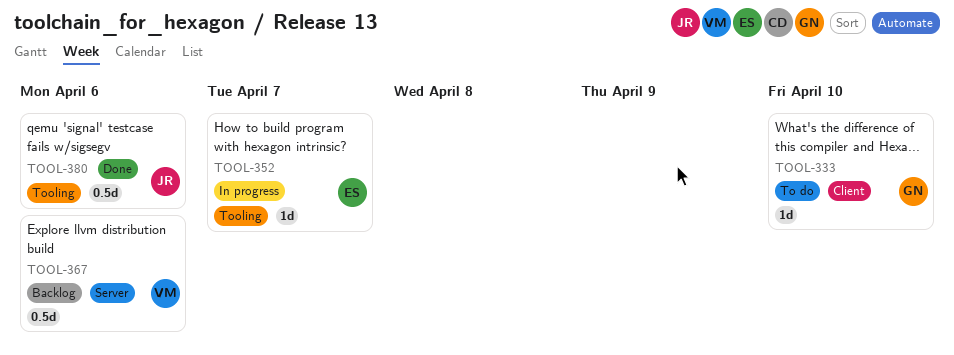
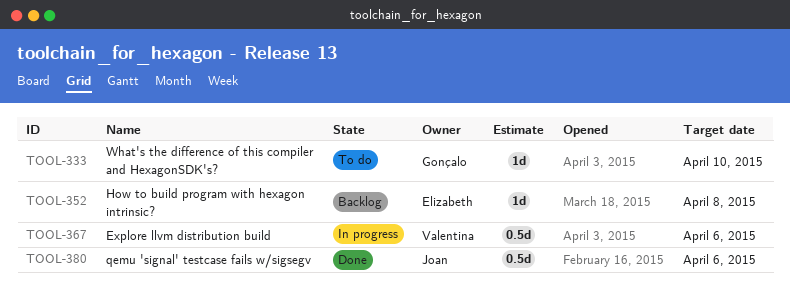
TOOL-352, status: In progress -> Backlog
TOOL-352, due: Apr 7 -> Apr 8
TOOL-367, status: Backlog -> In progress

